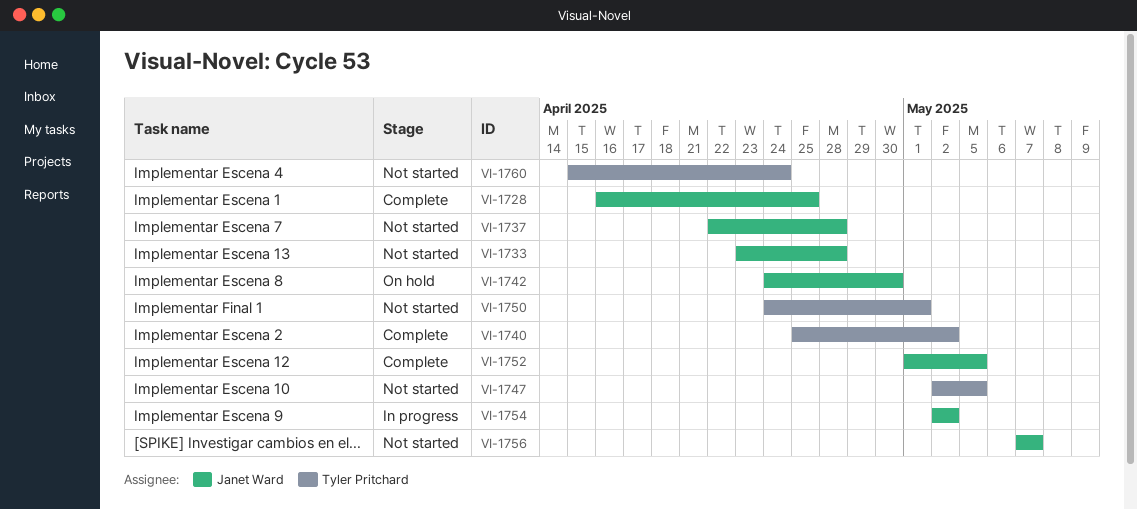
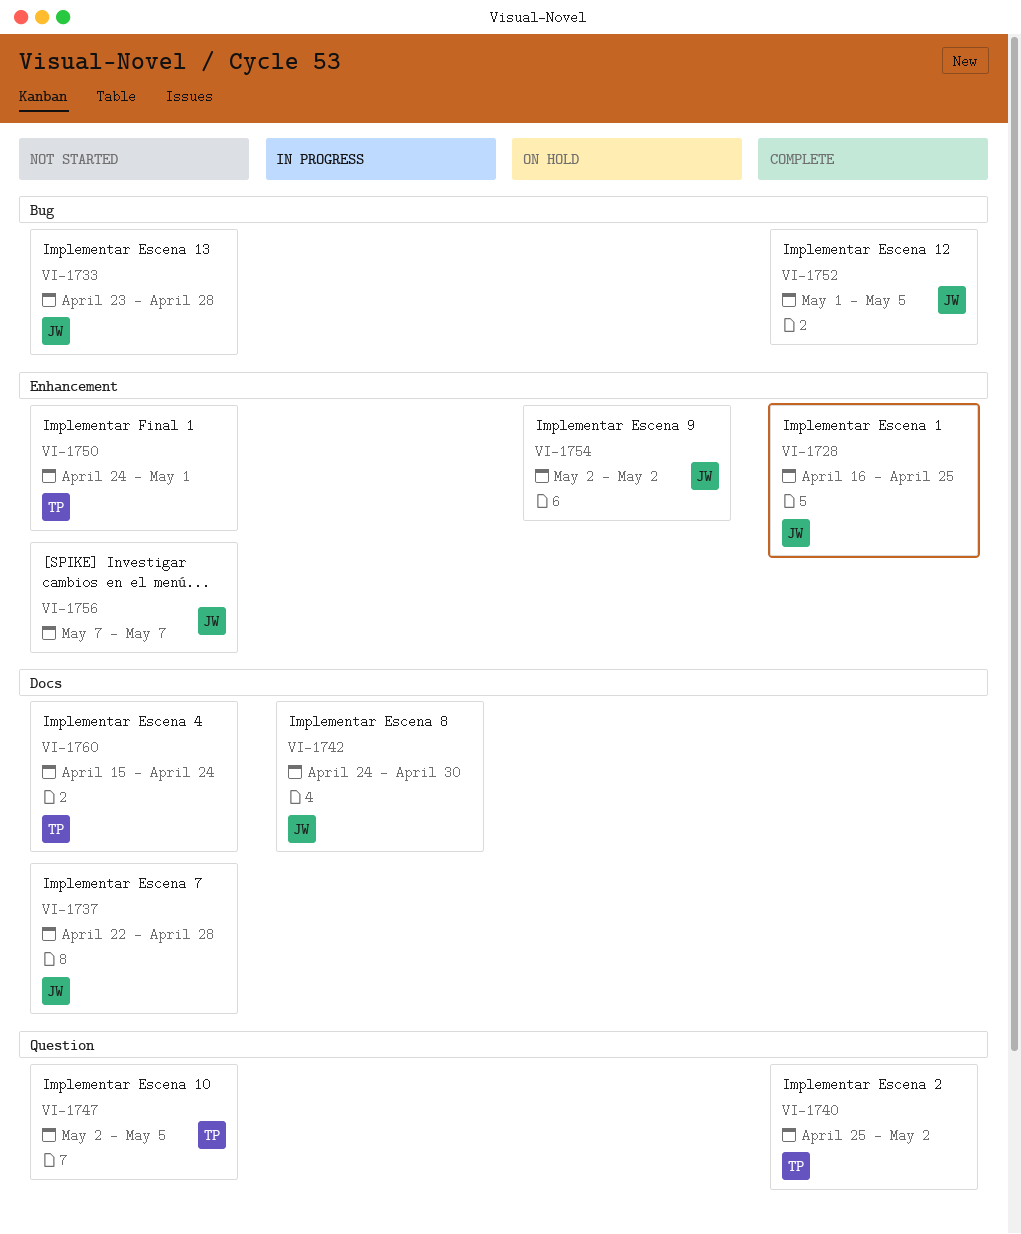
VI-1742, status: On hold -> In progress
VI-1754, status: In progress -> On hold

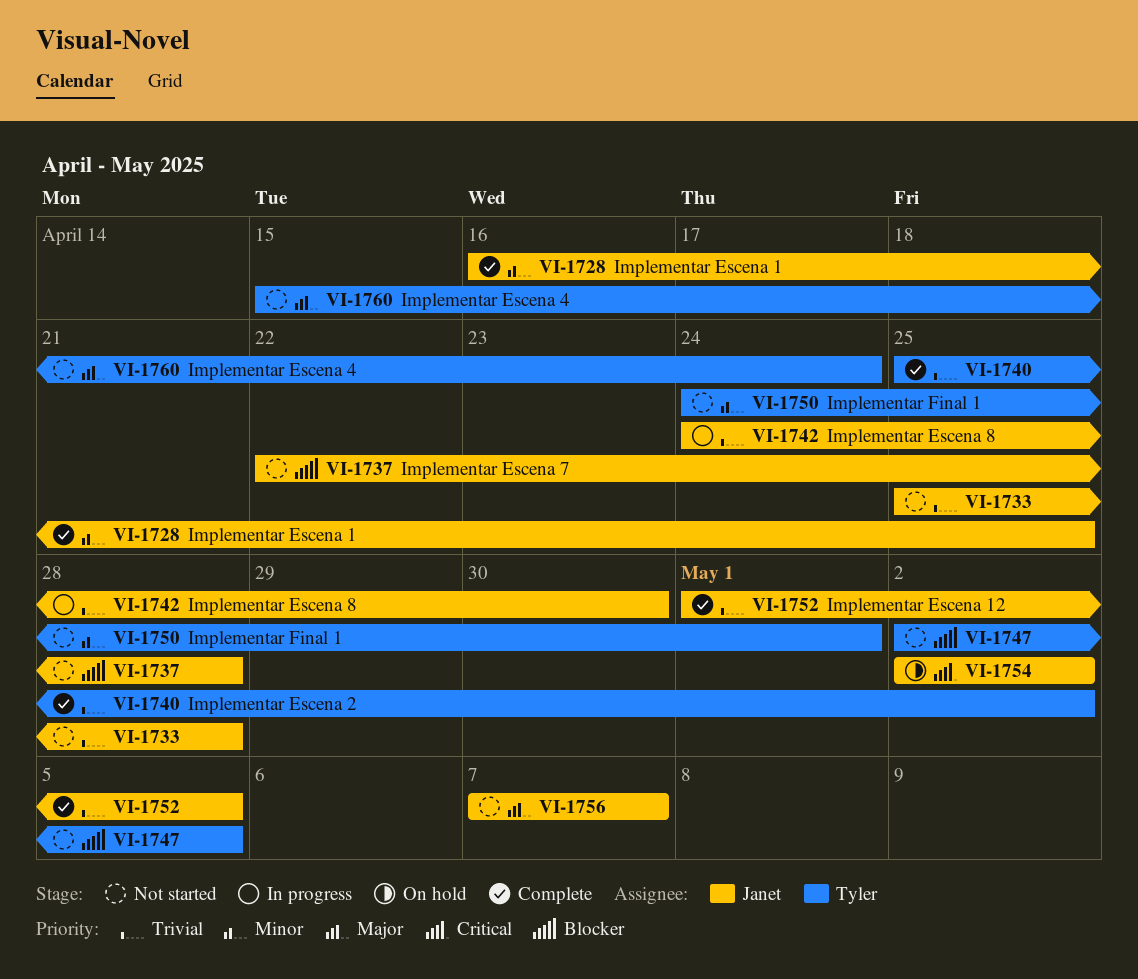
VI-1733, start: Apr 23 -> Apr 25

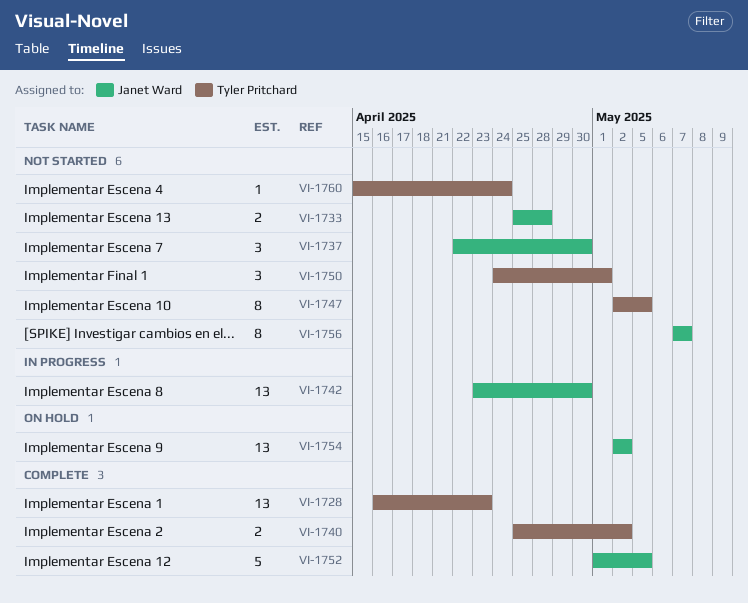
VI-1728, owner: Janet Ward -> Tyler Pritchard
VI-1728, due: Apr 25 -> Apr 23
VI-1737, due: Apr 28 -> Apr 30
VI-1742, start: Apr 24 -> Apr 23

